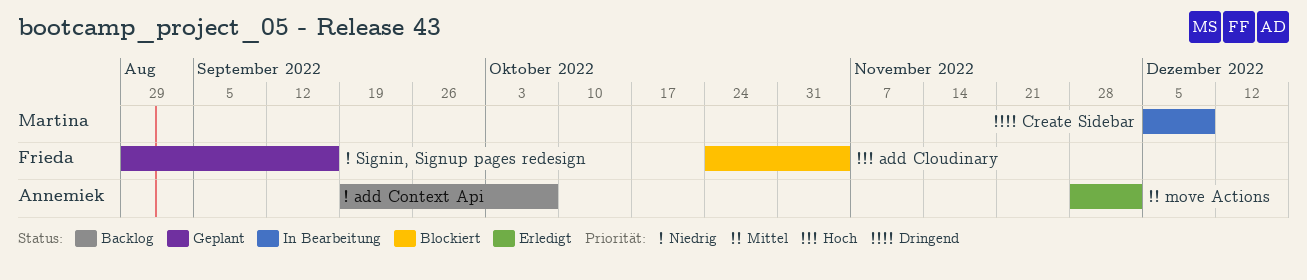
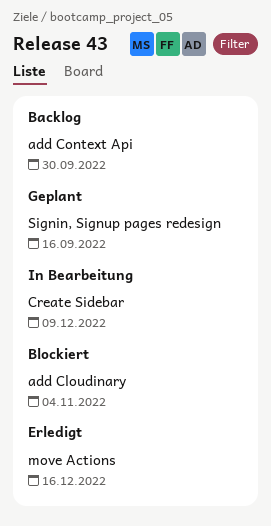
add Context Api, due: Oct 7 -> Sep 30
move Actions, due: Dec 2 -> Dec 16

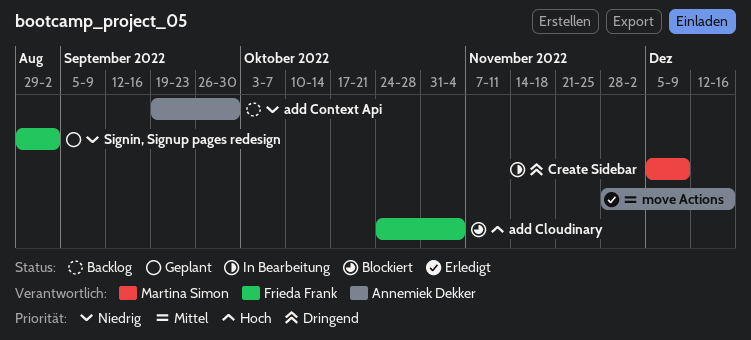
Signin, Signup pages redesign, due: Sep 16 -> Sep 2

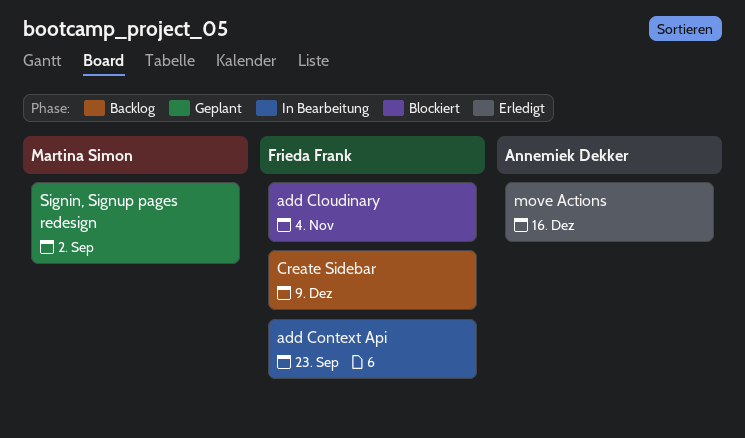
add Context Api, status: Backlog -> In Bearbeitung
add Context Api, owner: Annemiek Dekker -> Frieda Frank
add Context Api, due: Sep 30 -> Sep 23
Create Sidebar, status: In Bearbeitung -> Backlog
Create Sidebar, owner: Martina Simon -> Frieda Frank
Signin, Signup pages redesign, owner: Frieda Frank -> Martina Simon

